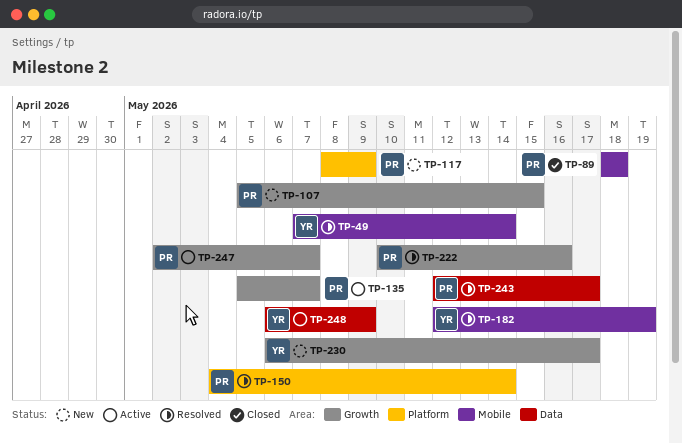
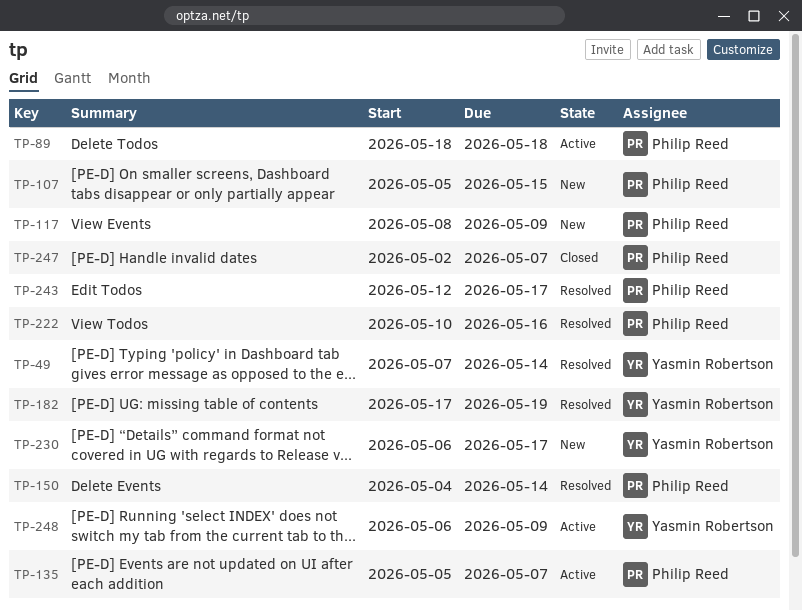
TP-89, status: Closed -> Active
TP-182, start: May 12 -> May 17
TP-247, status: Active -> Closed

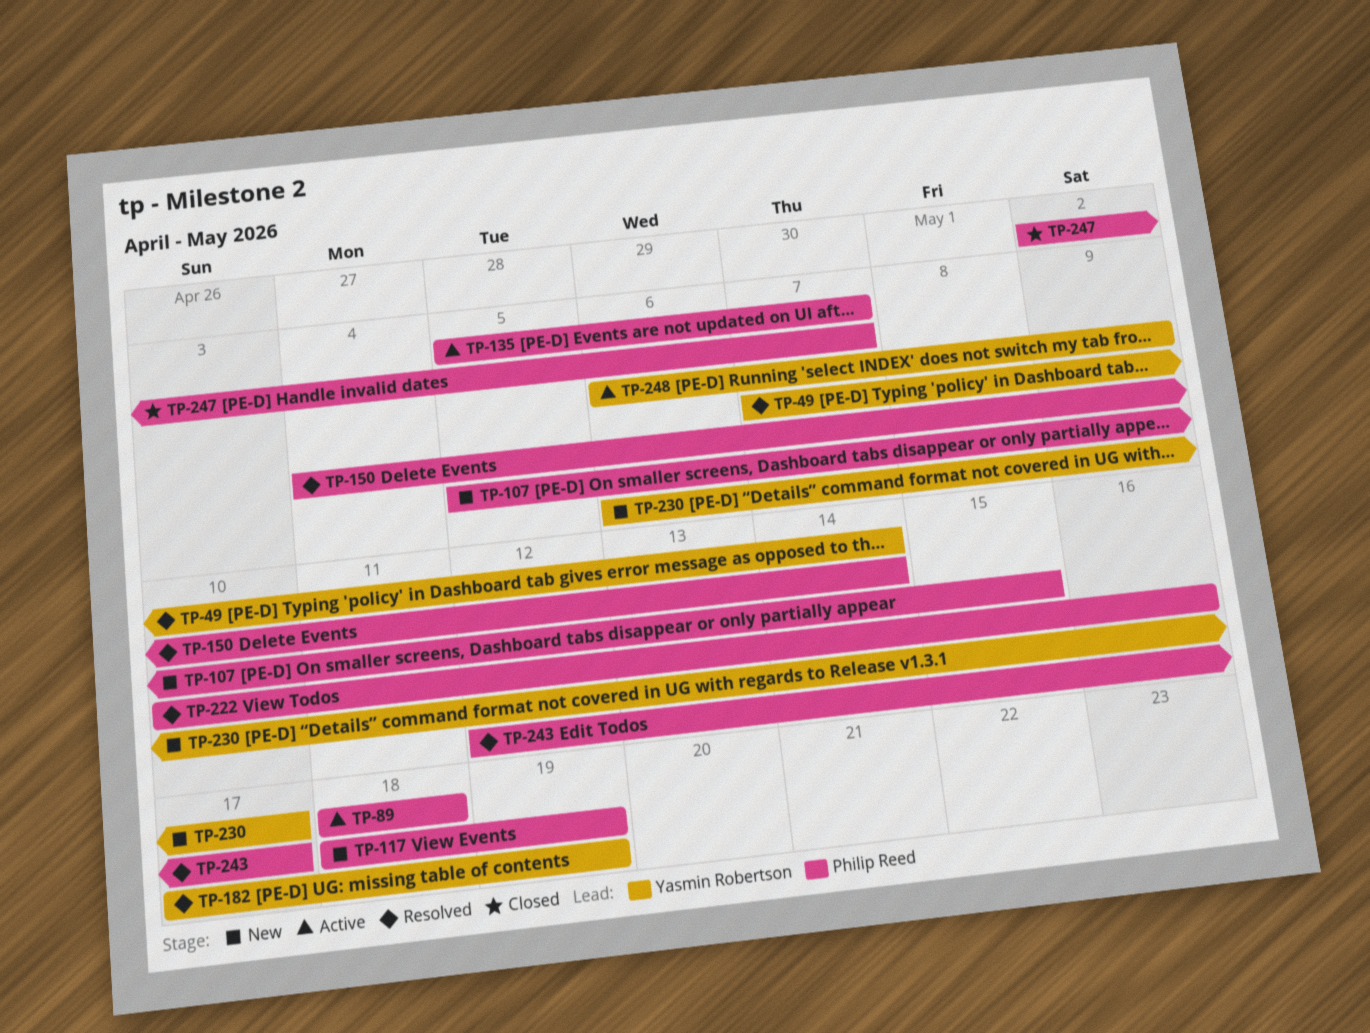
TP-117, start: May 8 -> May 18
TP-117, due: May 9 -> May 19

